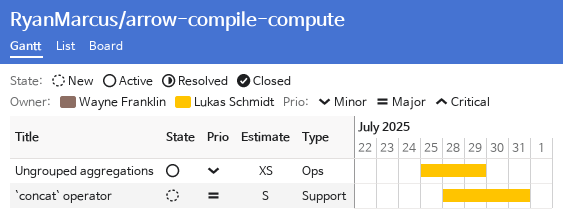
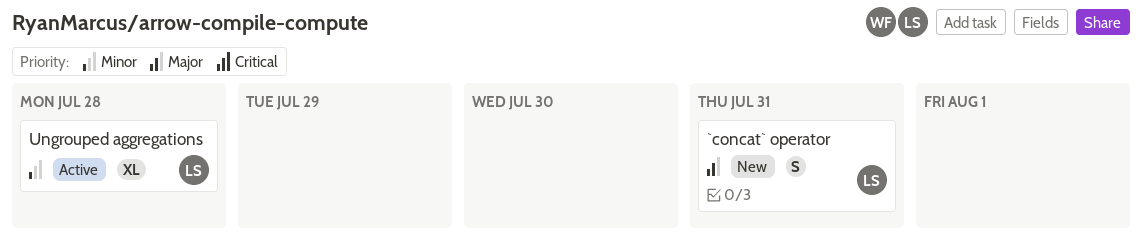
Ungrouped aggregations, estimate: XS -> XL
Ungrouped aggregations, due: Jul 29 -> Jul 28

